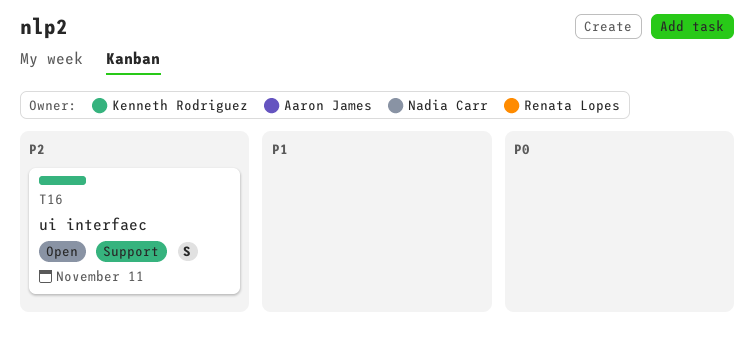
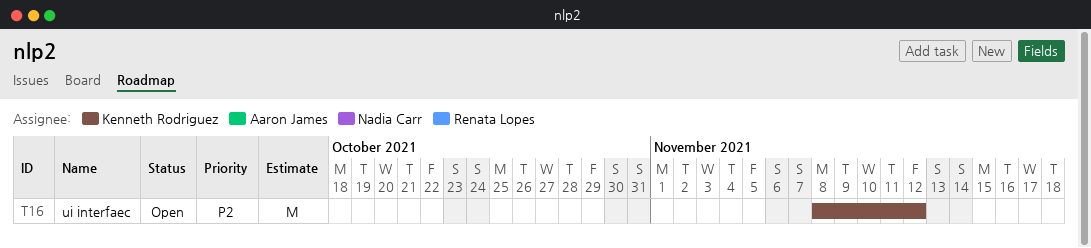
T16, estimate: S -> M
T16, due: Nov 11 -> Nov 12

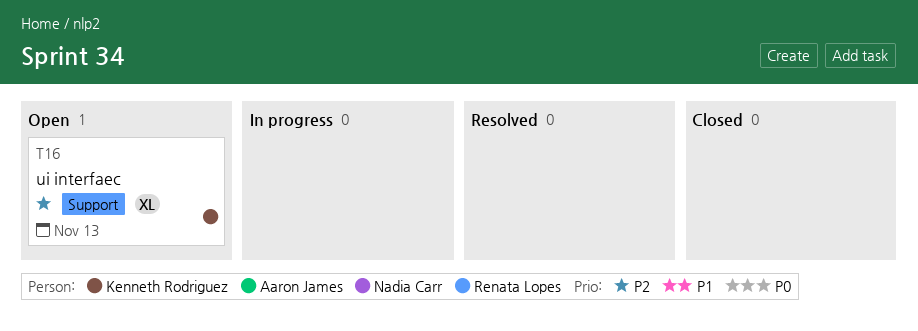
T16, estimate: M -> XL
T16, due: Nov 12 -> Nov 13

